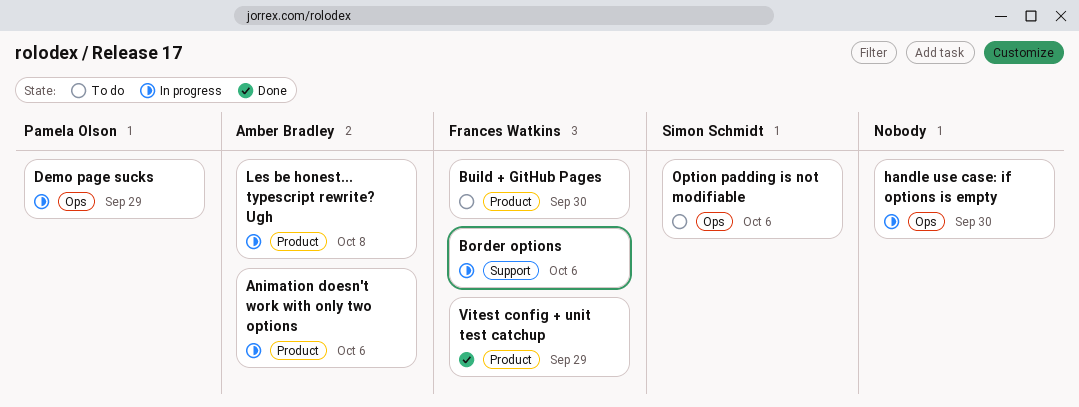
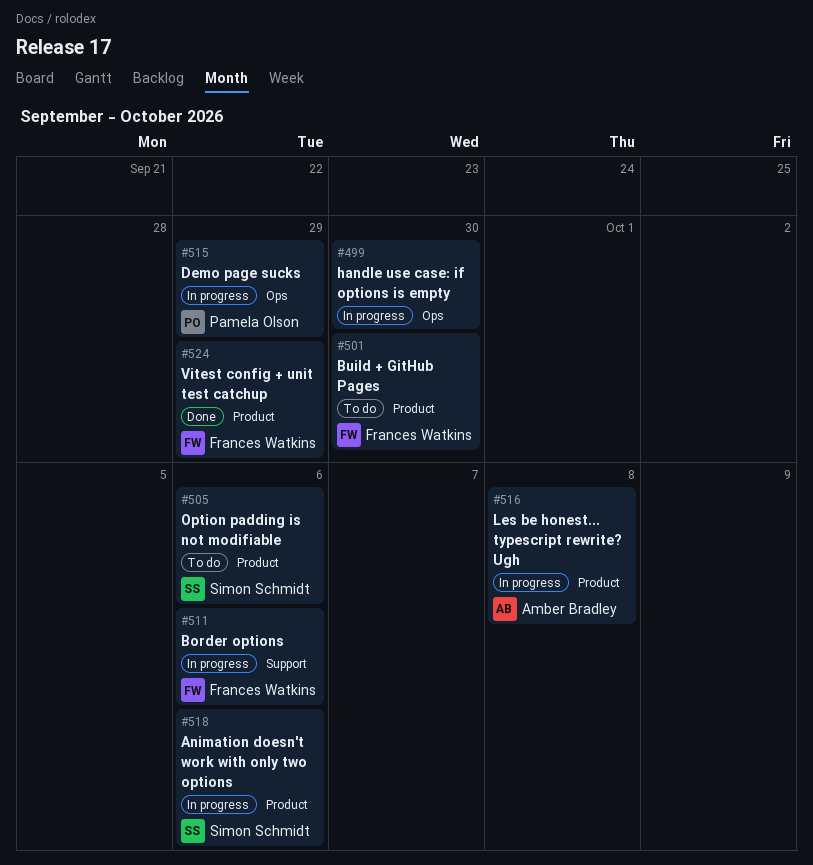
Animation doesn't work with only two options, owner: Amber Bradley -> Simon Schmidt
Option padding is not modifiable, label: Ops -> Product

